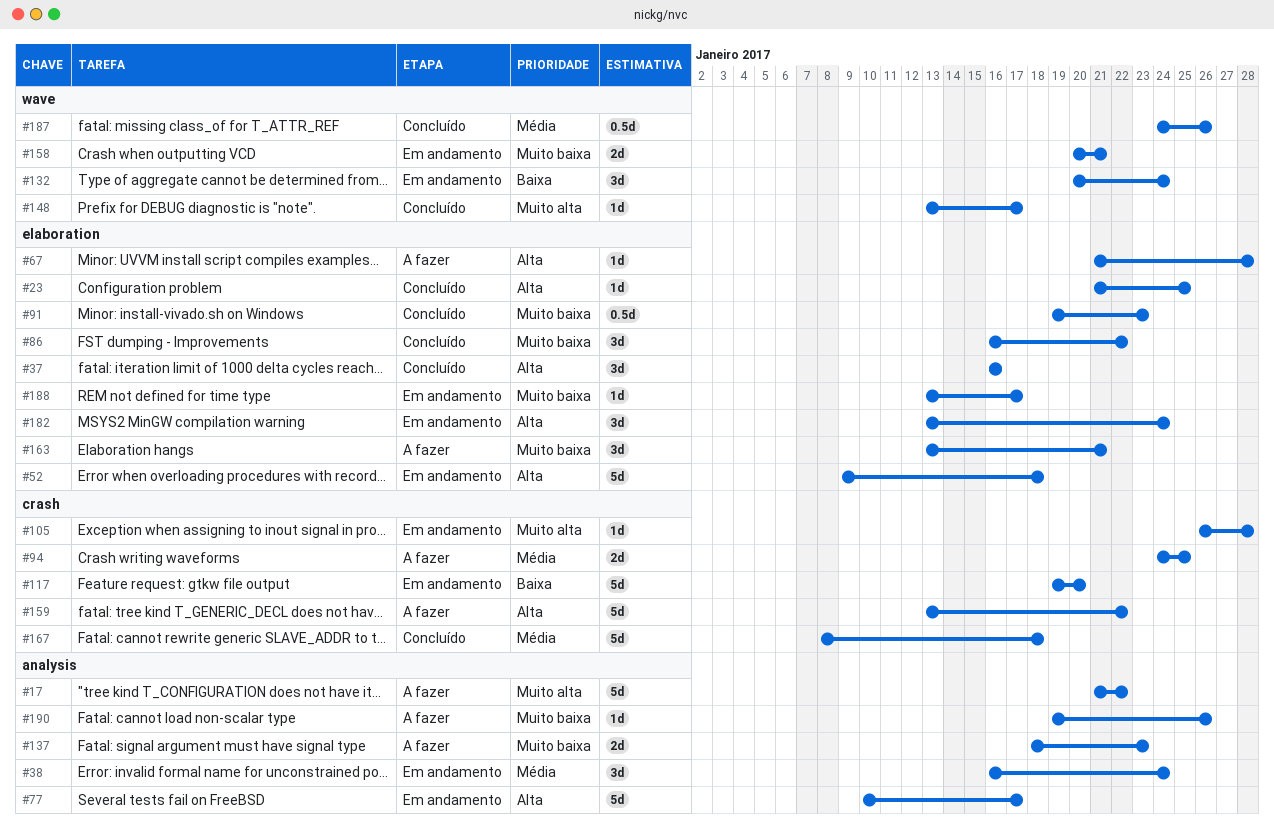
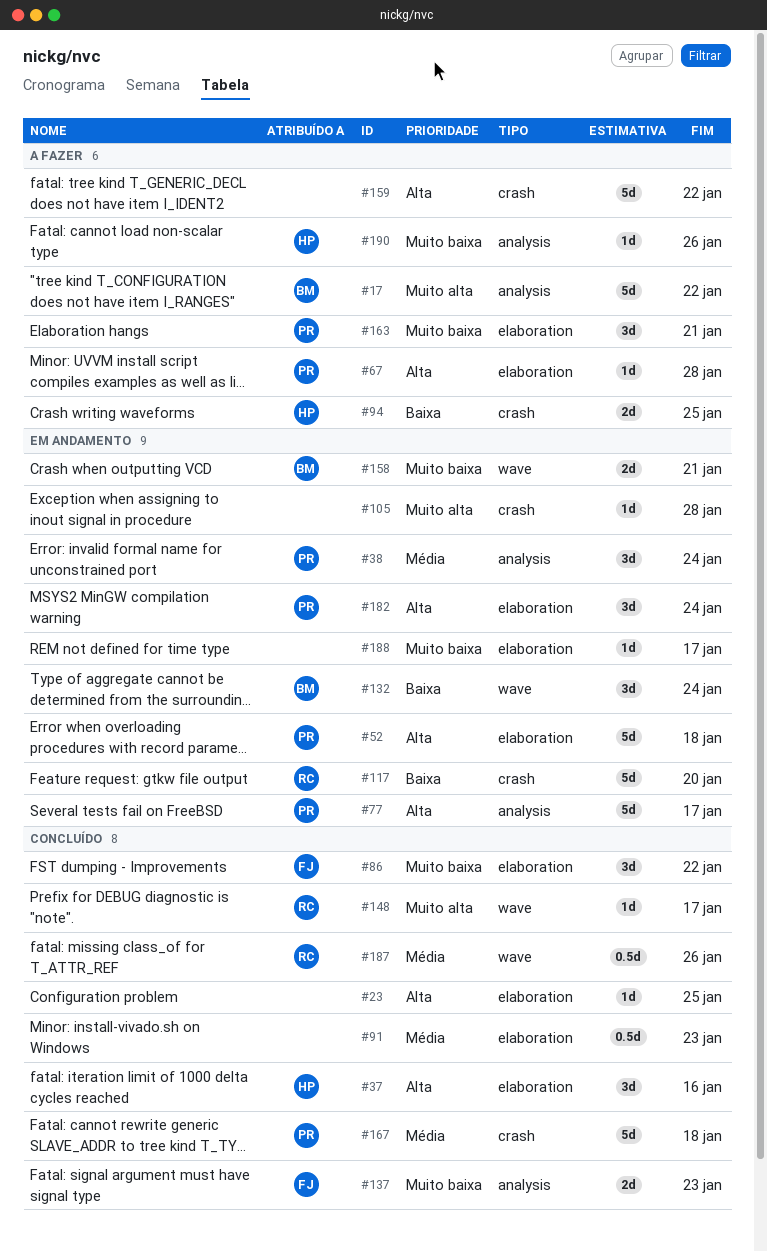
#91, priority: Muito baixa -> Média
#94, priority: Média -> Baixa
#137, status: A fazer -> Concluído

